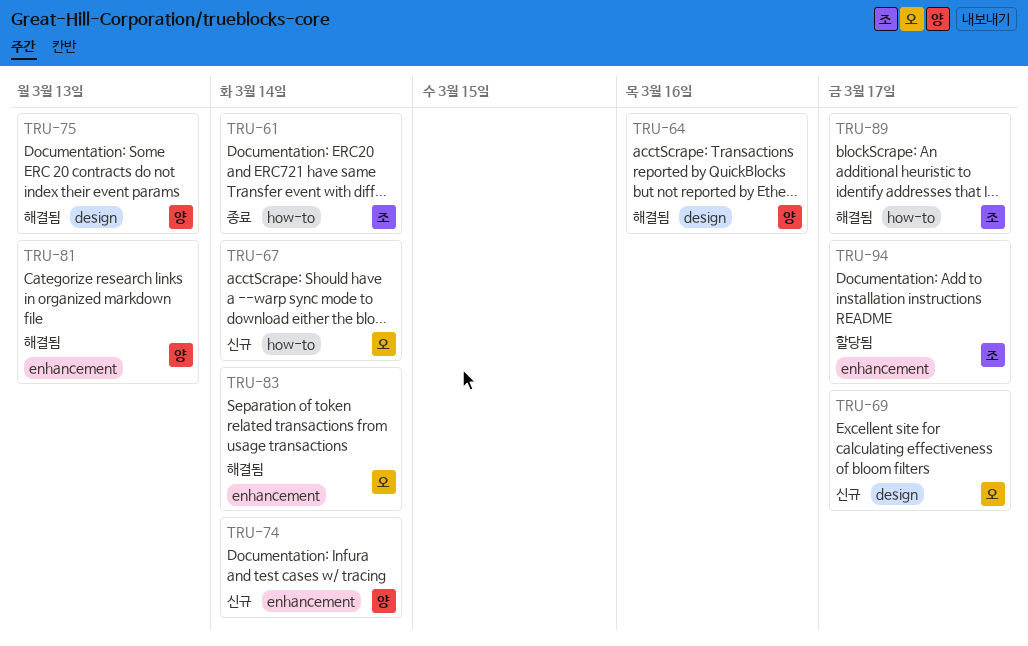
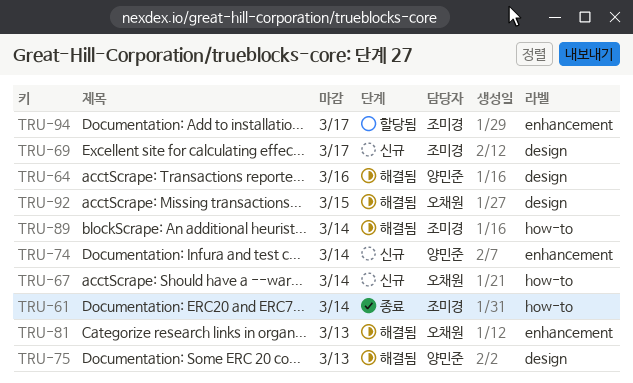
TRU-69, owner: 오채원 -> 조미경
TRU-81, owner: 양민준 -> 오채원
TRU-83: present -> none
TRU-89, due: Mar 17 -> Mar 14
TRU-92: none -> present

